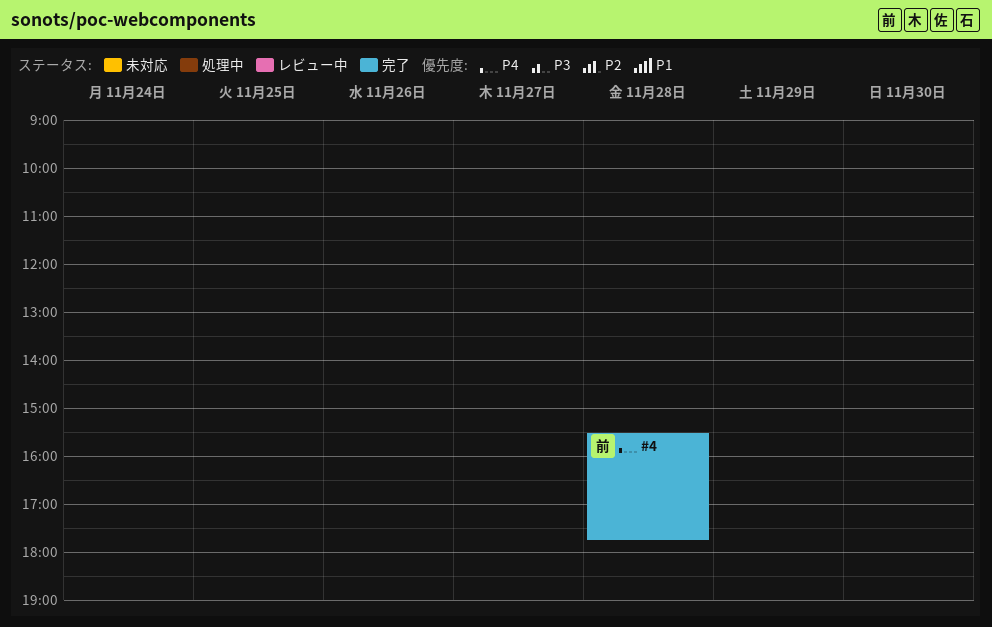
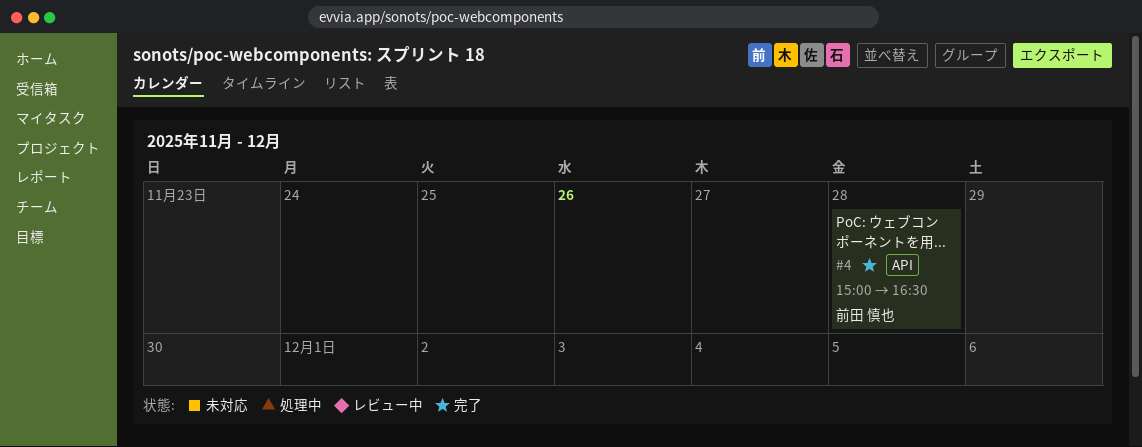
#4, begins: 15:30 -> 15:00
#4, ends: 17:45 -> 16:30

